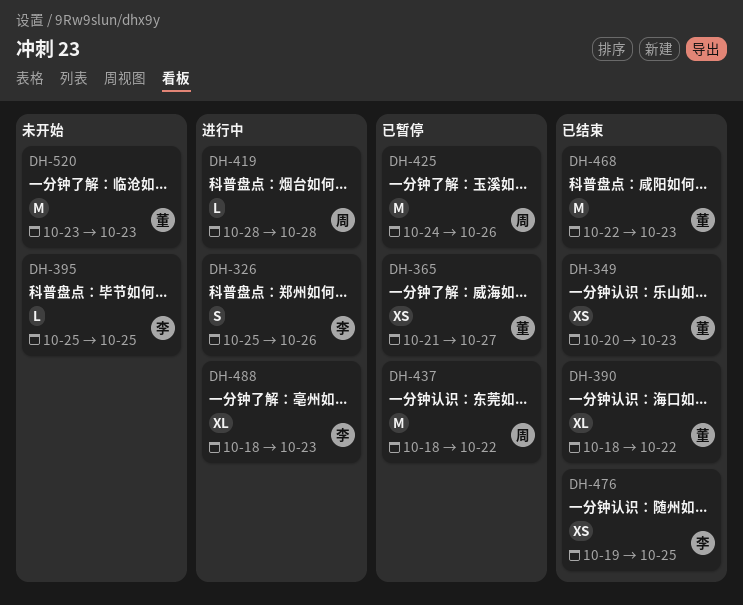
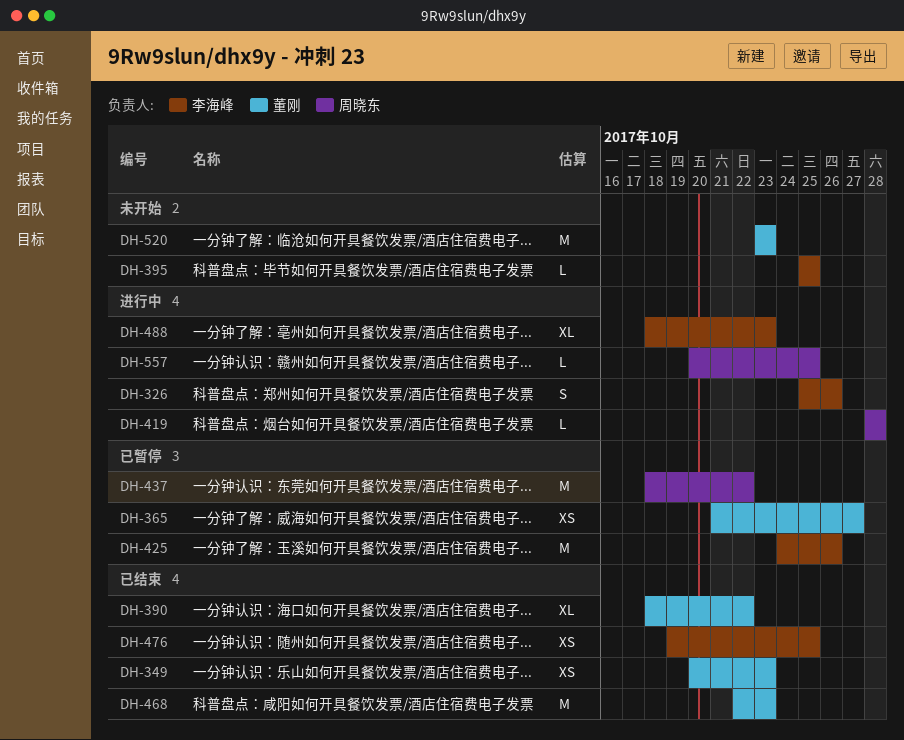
DH-425, owner: 周晓东 -> 李海峰
DH-557: none -> present

